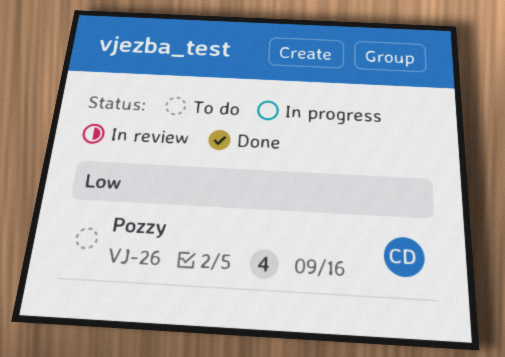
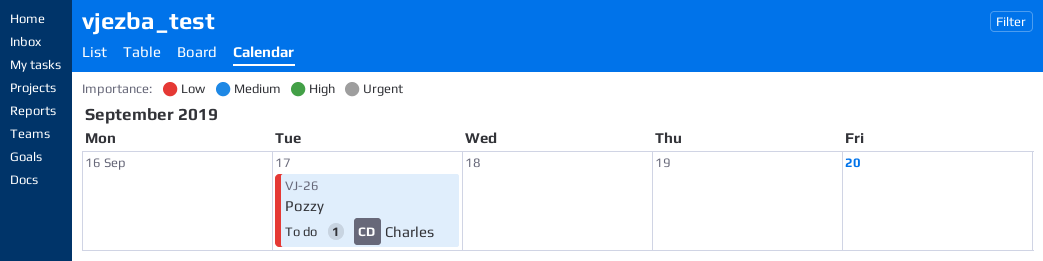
VJ-26, estimate: 4 -> 1
VJ-26, day: Sep 16 -> Sep 17

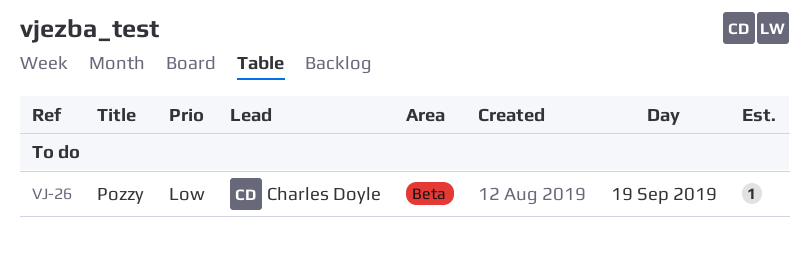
VJ-26, day: Sep 17 -> Sep 19

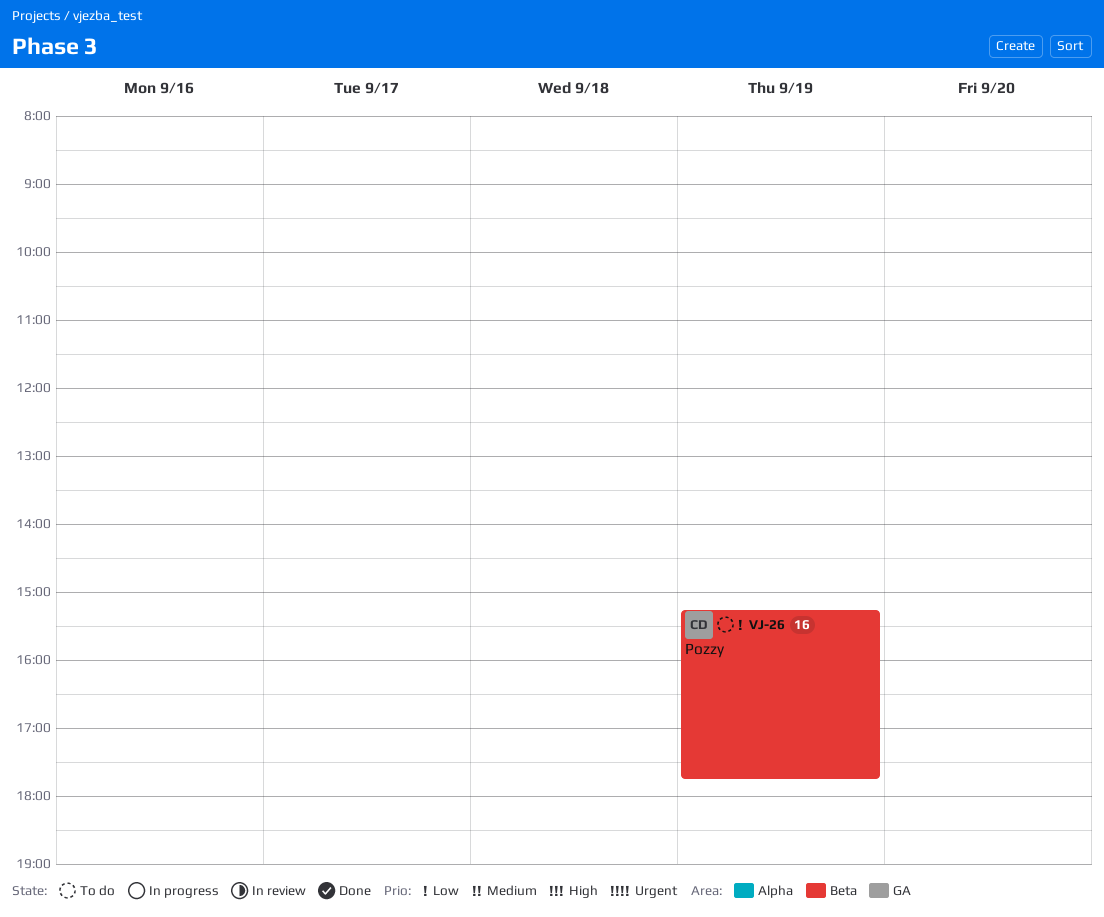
VJ-26, estimate: 1 -> 16

